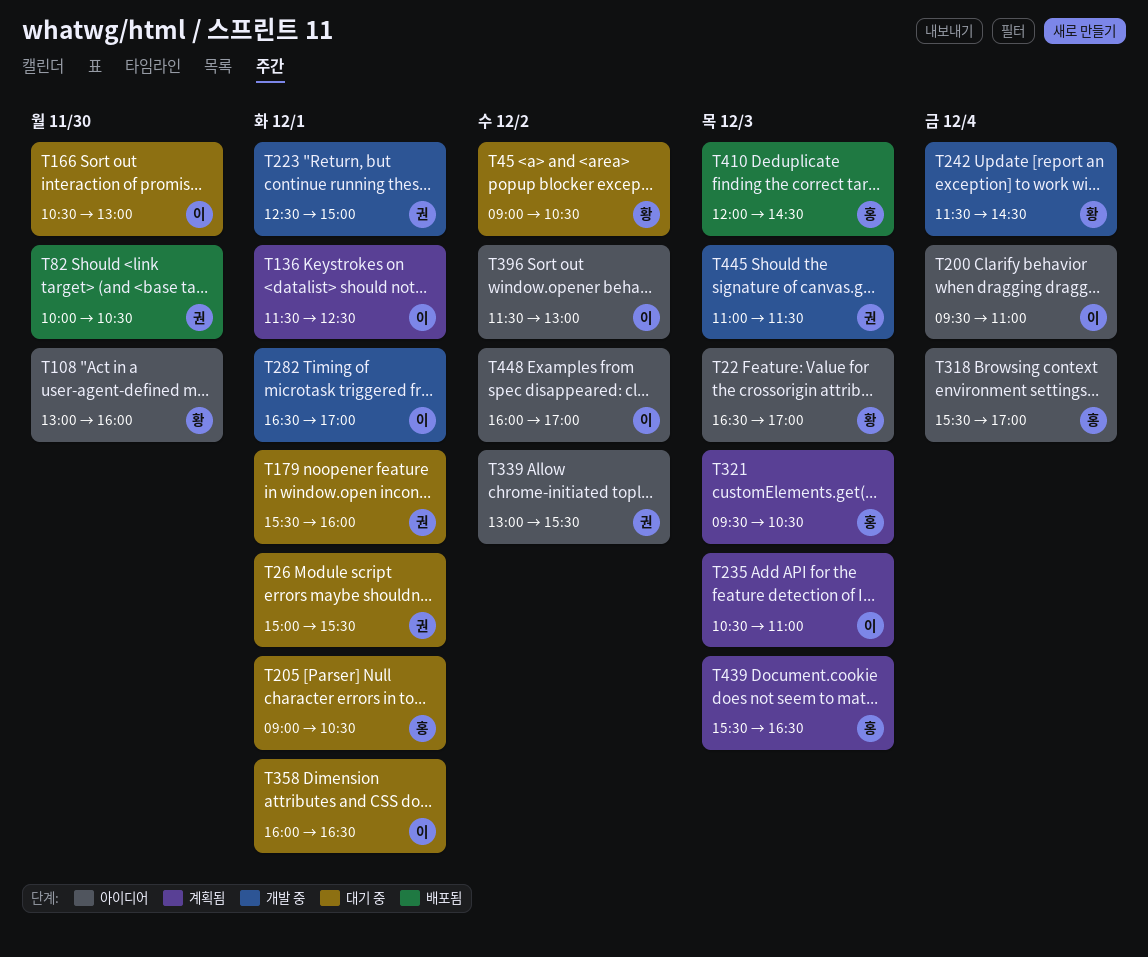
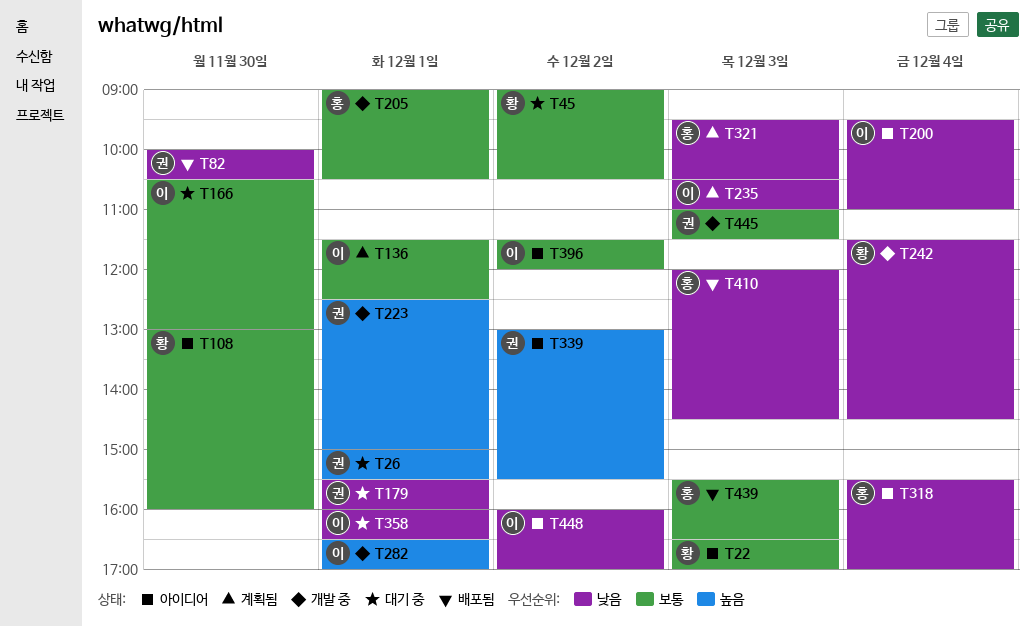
T205, status: 대기 중 -> 개발 중
T396, ends: 13:00 -> 12:00
T439, status: 계획됨 -> 배포됨

